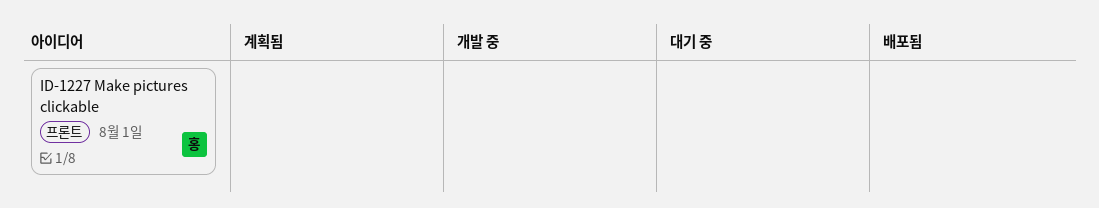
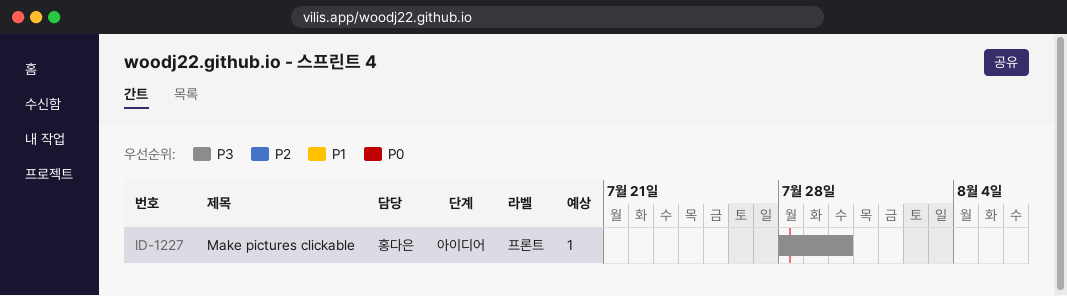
ID-1227, due: Aug 1 -> Jul 30

